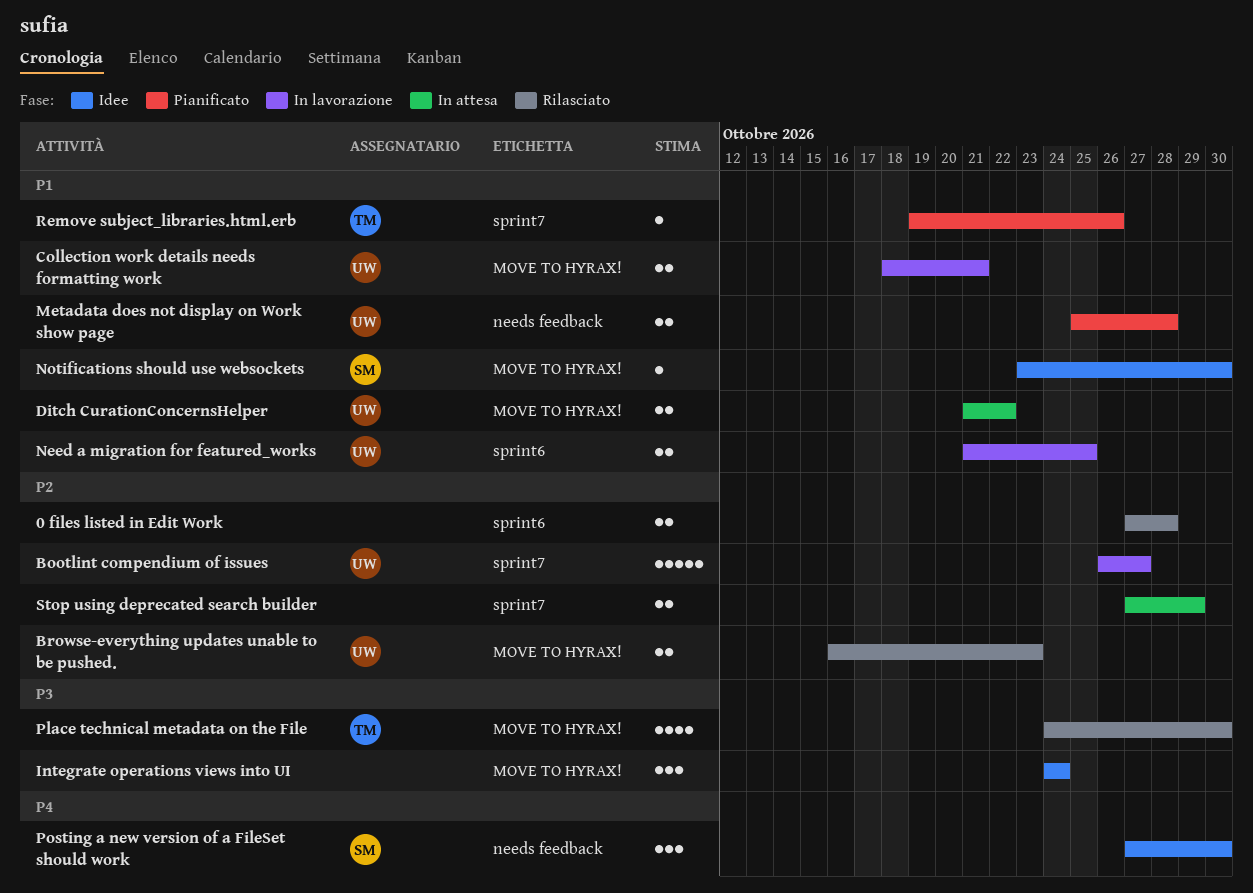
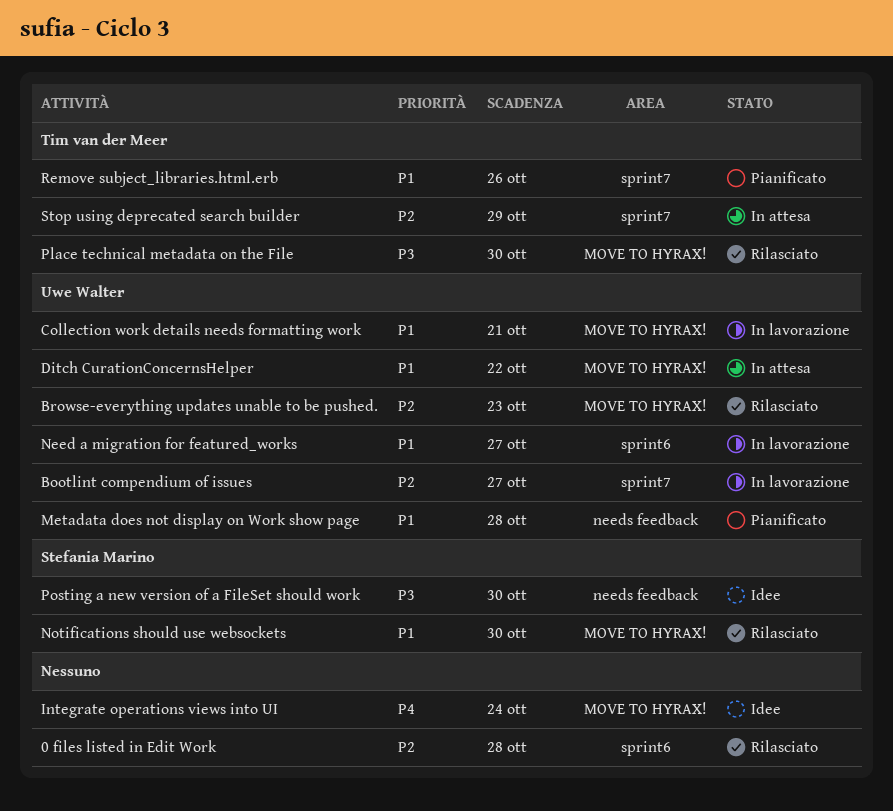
Integrate operations views into UI, priority: P3 -> P4
Need a migration for featured_works, due: Oct 25 -> Oct 27
Notifications should use websockets, status: Idee -> Rilasciato
Posting a new version of a FileSet should work, priority: P4 -> P3
Stop using deprecated search builder, owner: none -> Tim van der Meer

